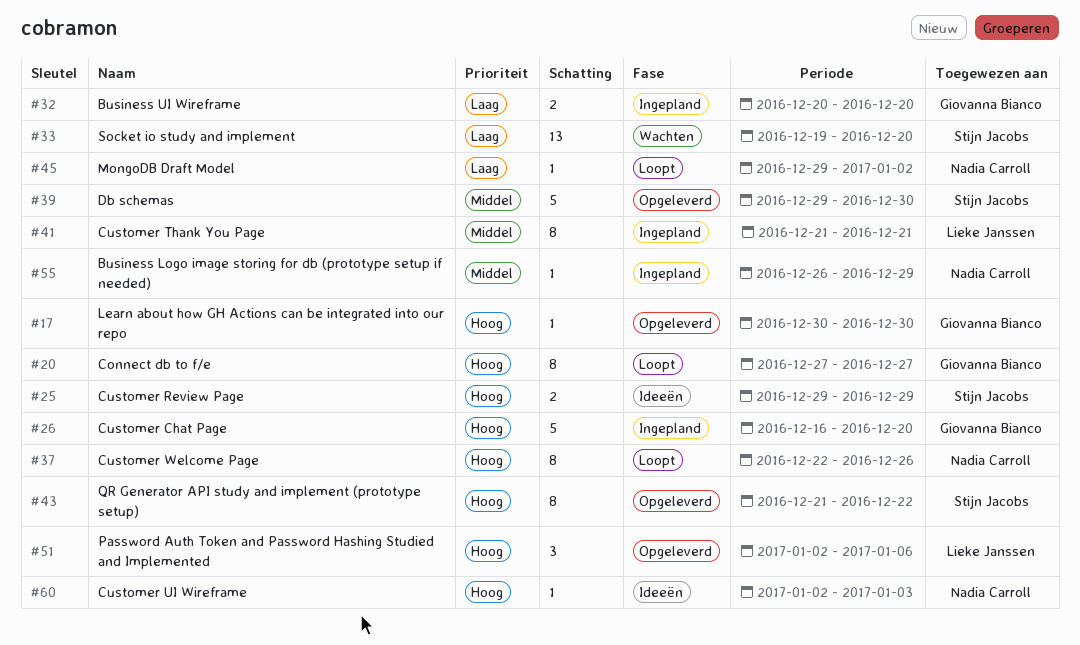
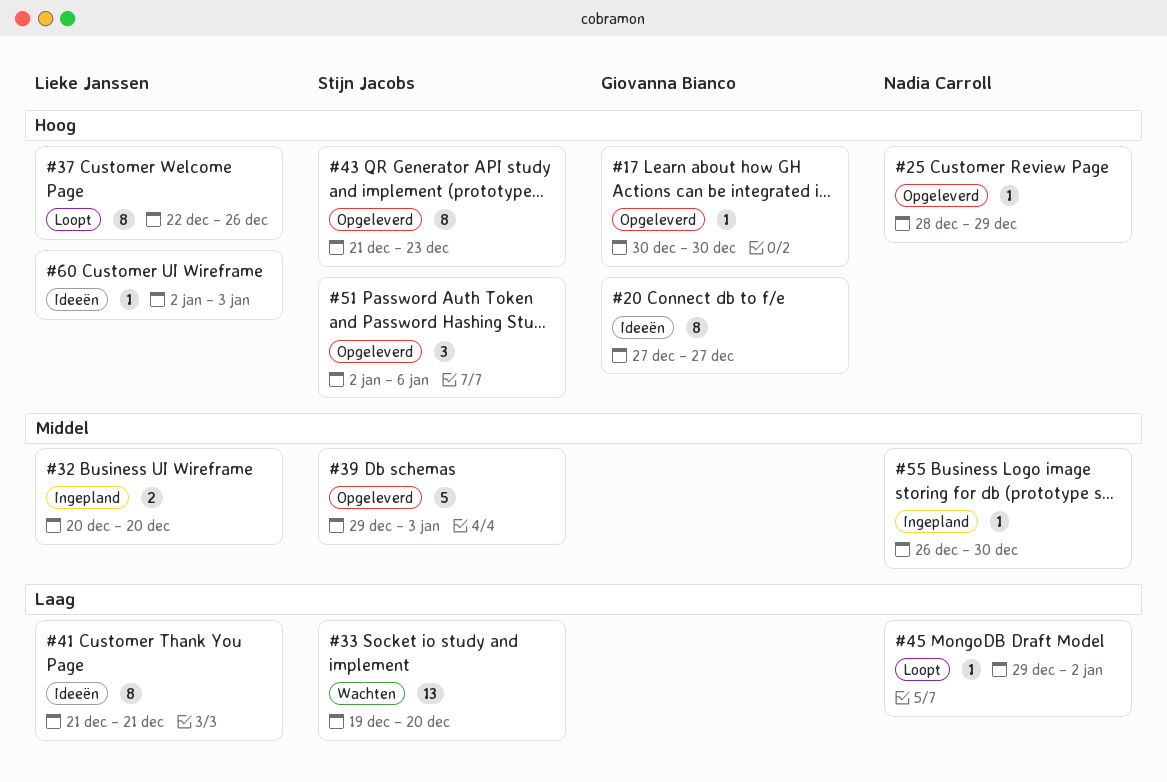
#20, status: Loopt -> Ideeën
#25, status: Ideeën -> Opgeleverd
#25, owner: Stijn Jacobs -> Nadia Carroll
#25, estimate: 2 -> 1
#25, start: Dec 29 -> Dec 28
#26: present -> none
#32, owner: Giovanna Bianco -> Lieke Janssen
#32, priority: Laag -> Middel
#37, owner: Nadia Carroll -> Lieke Janssen
#39, due: Dec 30 -> Jan 3
#41, status: Ingepland -> Ideeën
#41, priority: Middel -> Laag
#43, due: Dec 22 -> Dec 23
#51, owner: Lieke Janssen -> Stijn Jacobs
#55, due: Dec 29 -> Dec 30
#60, owner: Nadia Carroll -> Lieke Janssen

